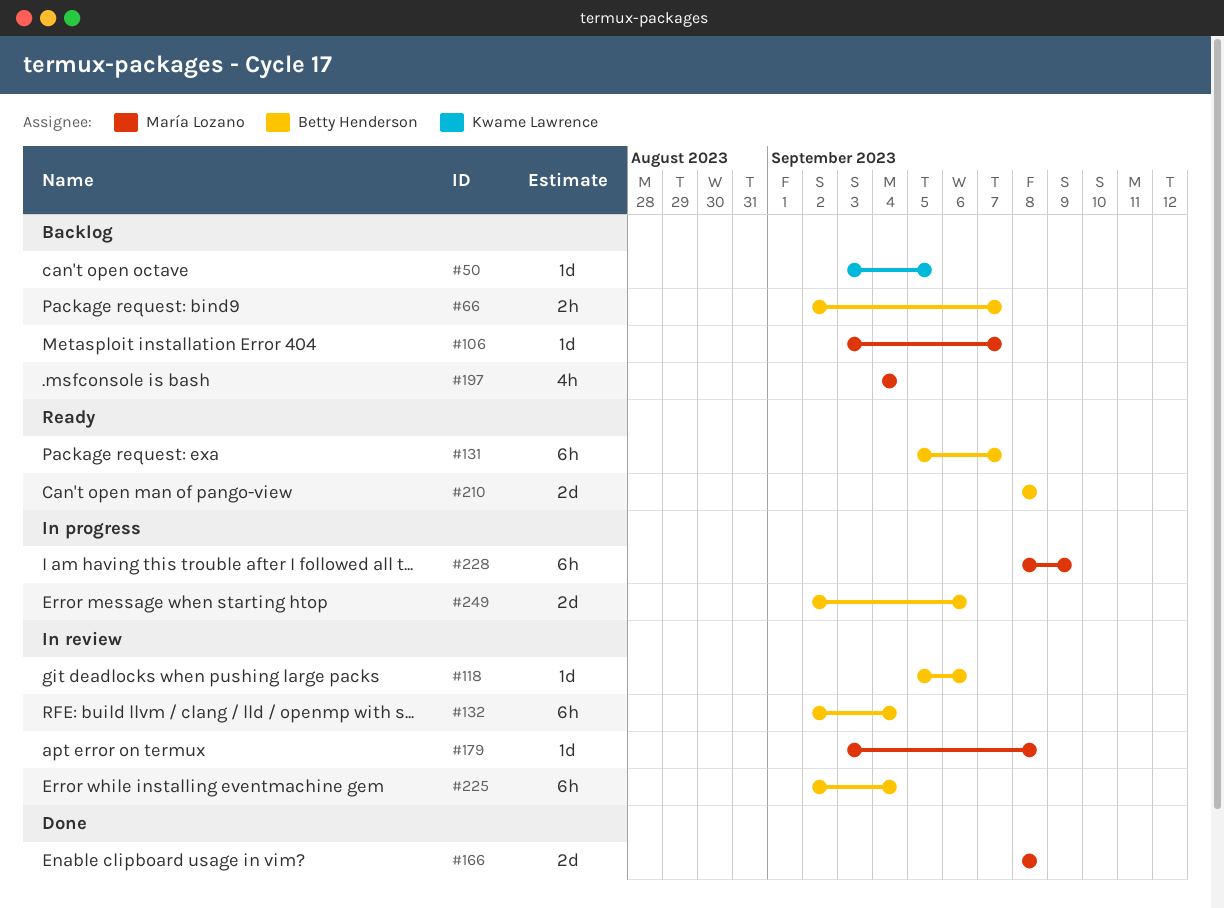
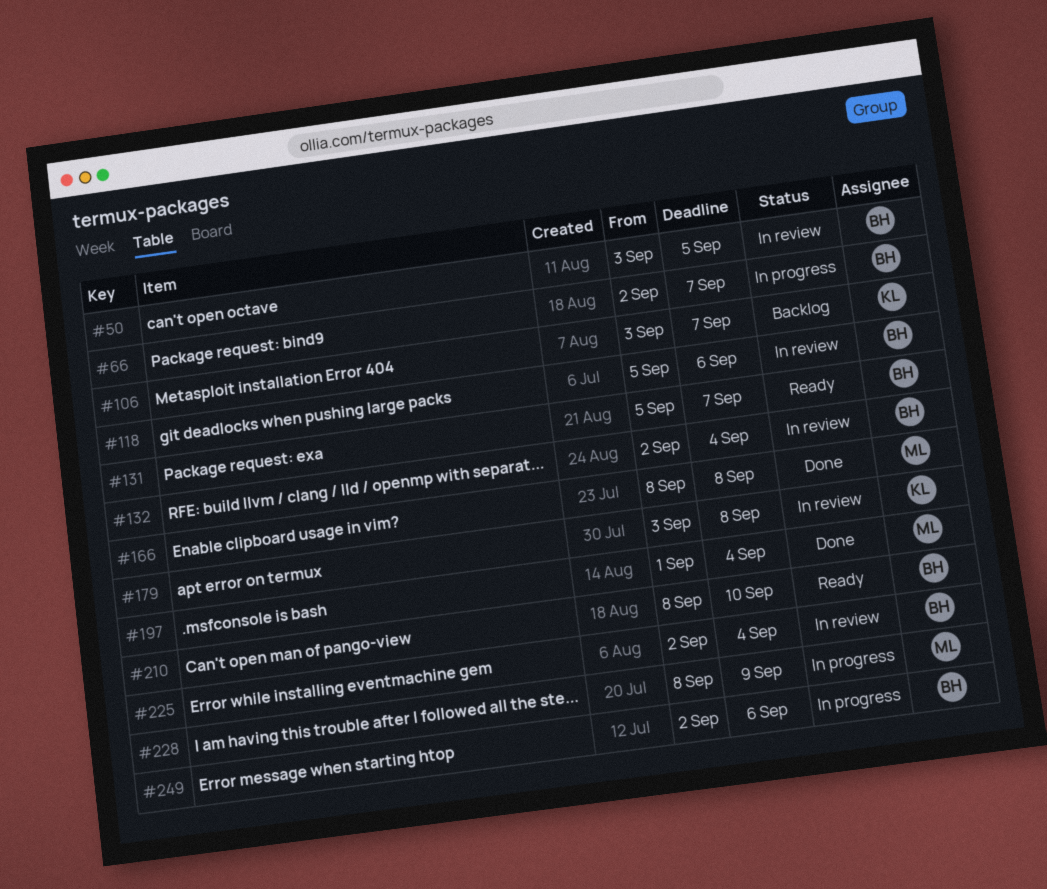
#50, status: Backlog -> In review
#50, owner: Kwame Lawrence -> Betty Henderson
#66, status: Backlog -> In progress
#106, owner: María Lozano -> Kwame Lawrence
#179, owner: María Lozano -> Kwame Lawrence
#197, status: Backlog -> Done
#197, start: Sep 4 -> Sep 1
#210, due: Sep 8 -> Sep 10

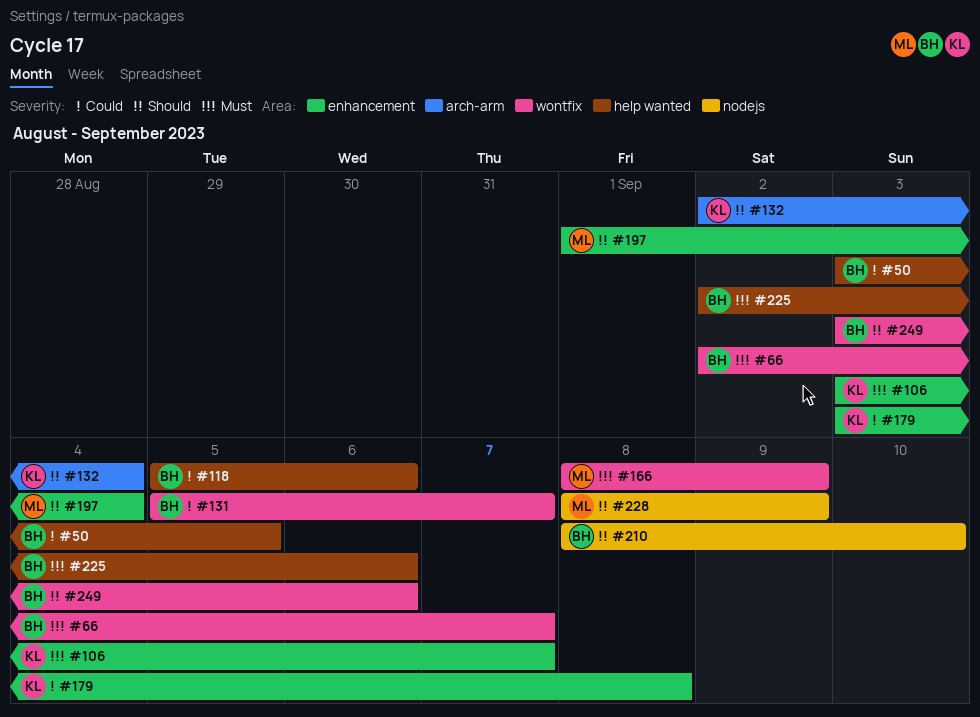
#132, owner: BH -> KL
#166, due: Sep 8 -> Sep 9
#225, due: Sep 4 -> Sep 6
#249, start: Sep 2 -> Sep 3

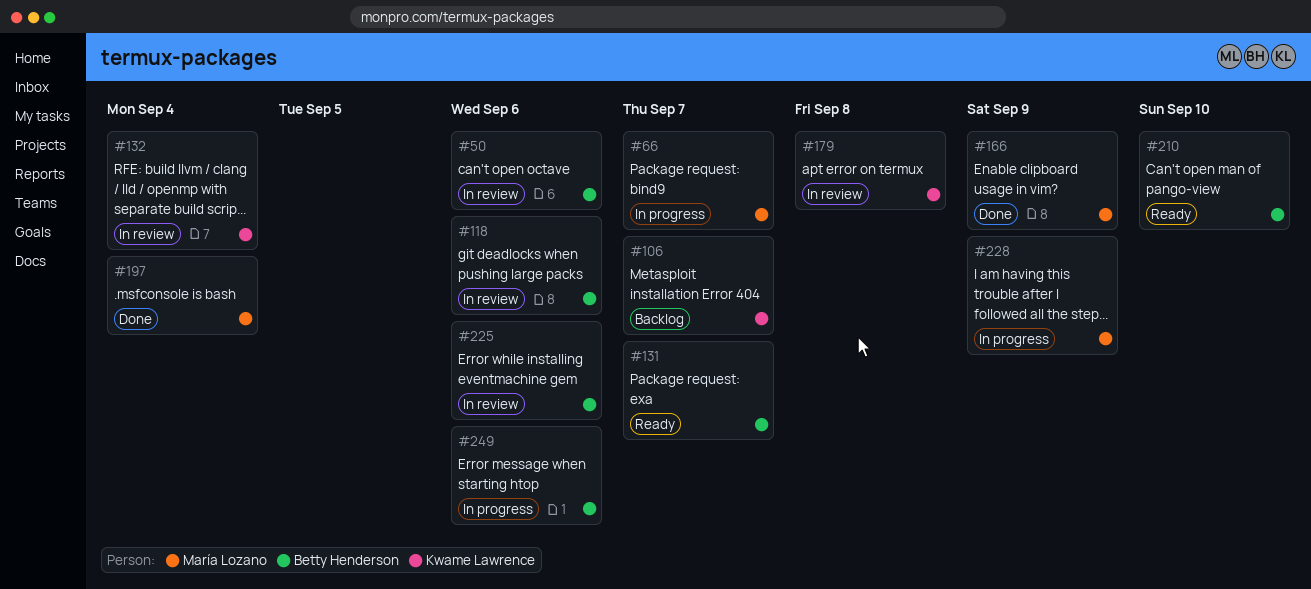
#50, due: Sep 5 -> Sep 6
#66, owner: Betty Henderson -> María Lozano

